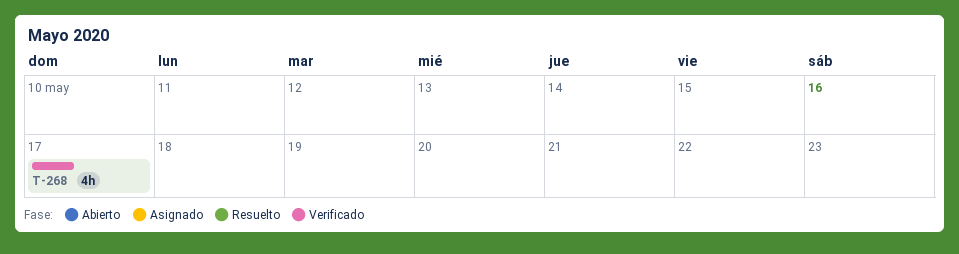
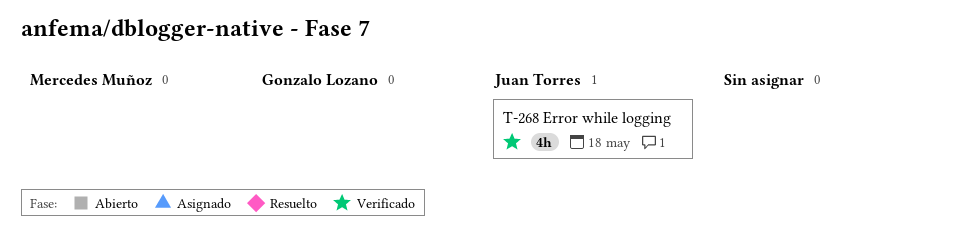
T-268, due: May 17 -> May 18

